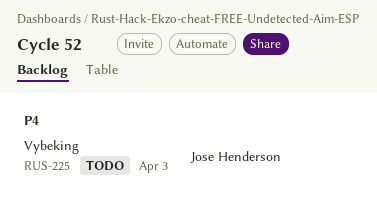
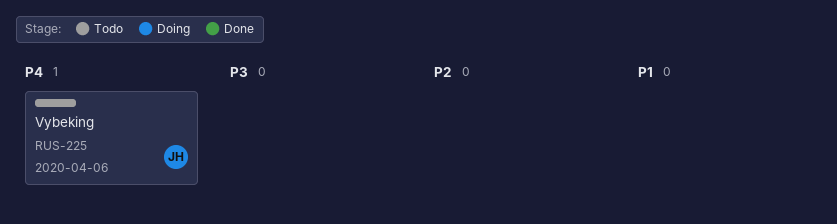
RUS-225, due: Apr 3 -> Apr 6

